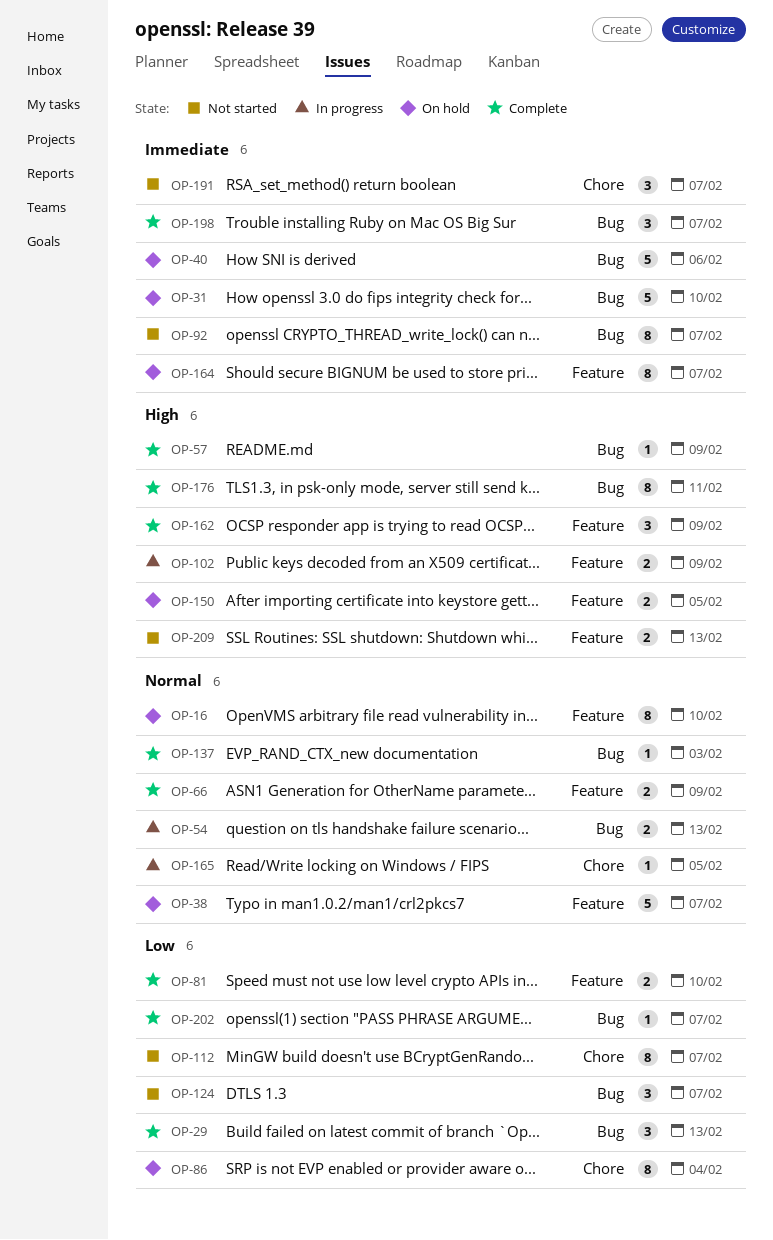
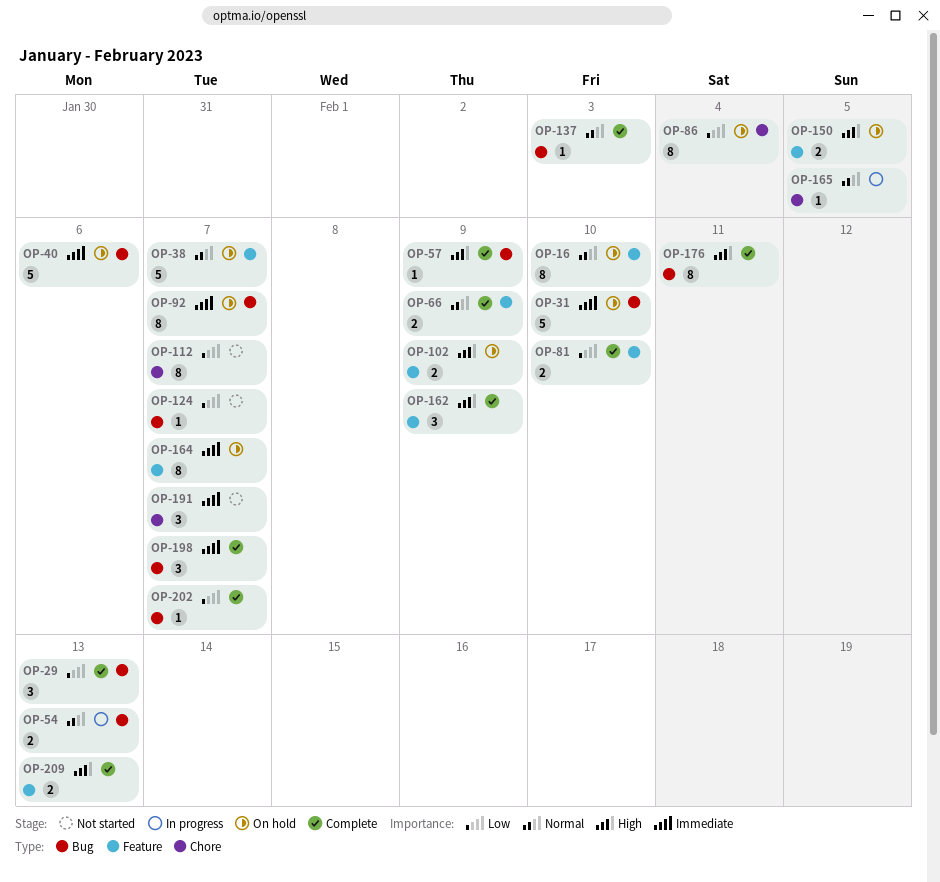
OP-92, status: Not started -> On hold
OP-102, status: In progress -> On hold
OP-124, estimate: 3 -> 1
OP-209, status: Not started -> Complete

